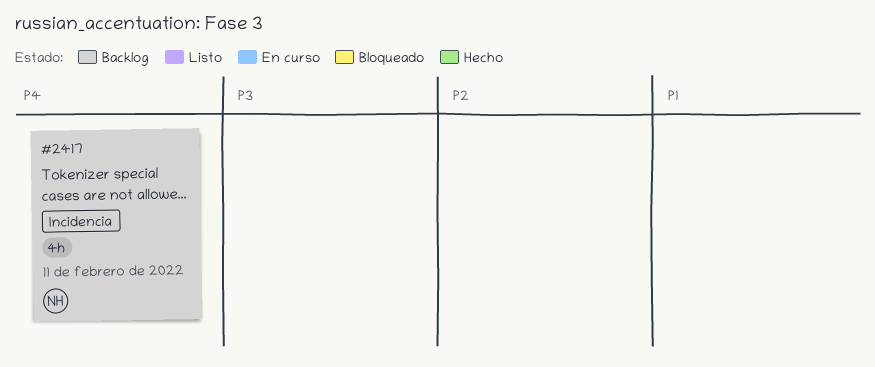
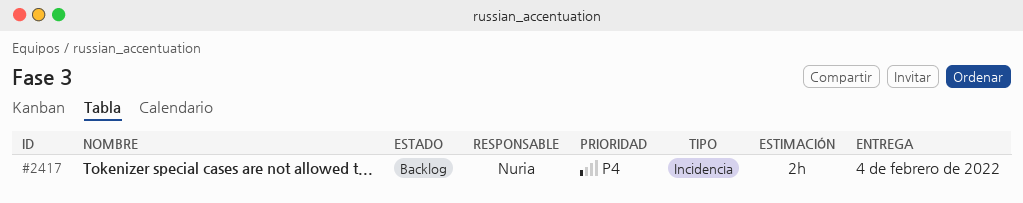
#2417, estimate: 4h -> 2h
#2417, due: Feb 11 -> Feb 4

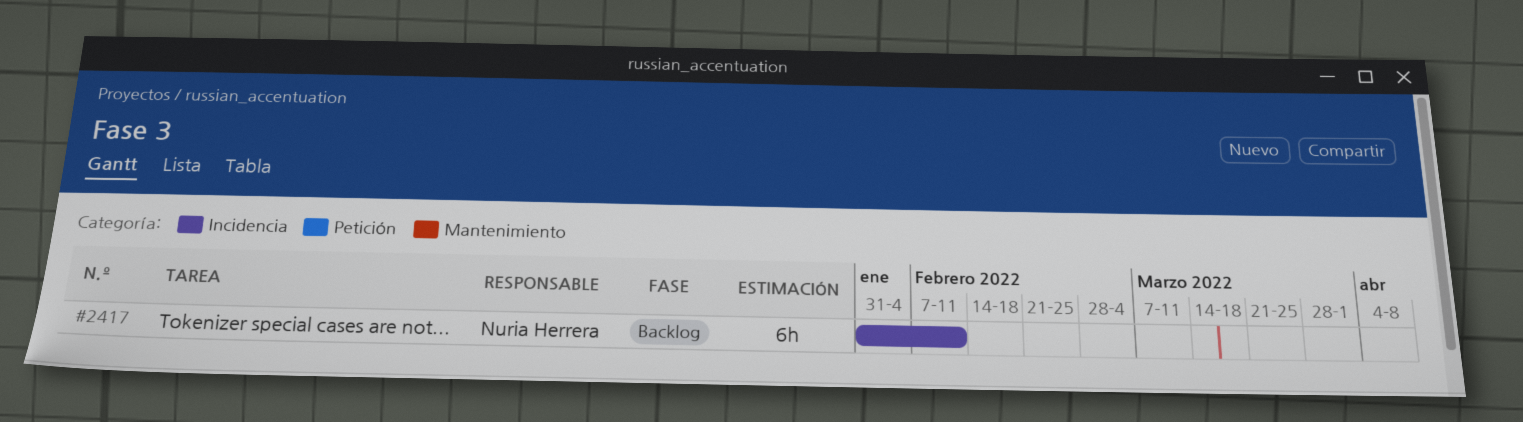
#2417, estimate: 2h -> 6h
#2417, due: Feb 4 -> Feb 11

